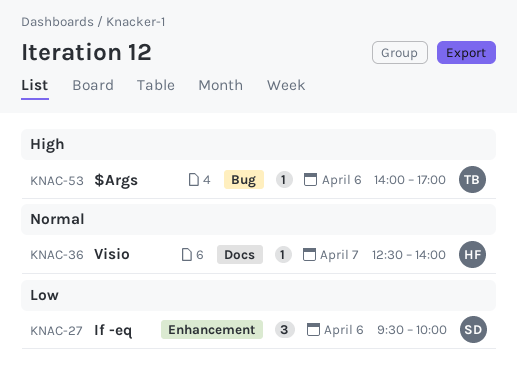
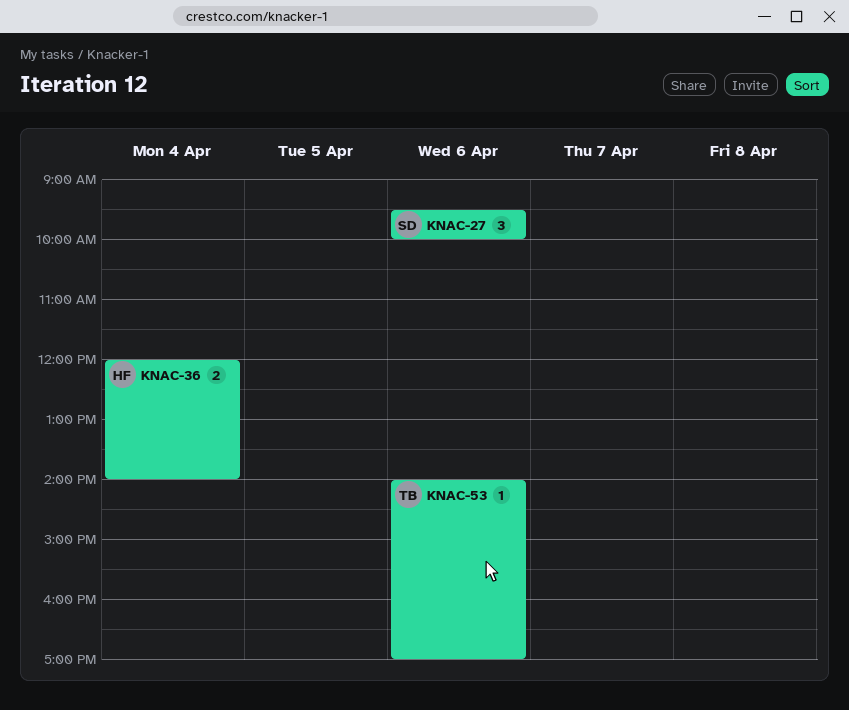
KNAC-36, estimate: 1 -> 2
KNAC-36, day: Apr 7 -> Apr 4
KNAC-36, begins: 12:30 -> 12:00

